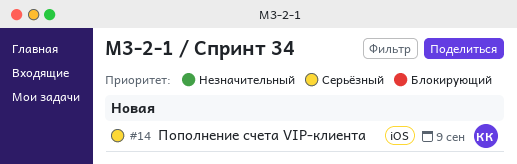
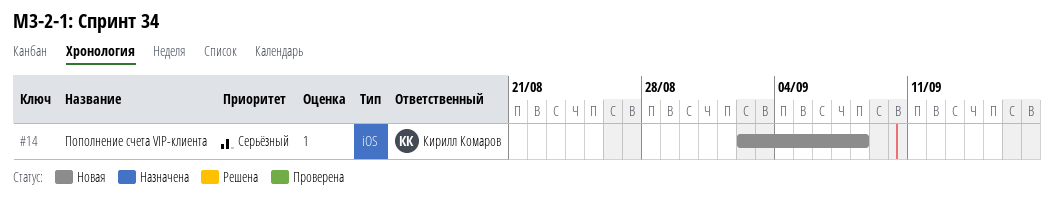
#14, due: Sep 9 -> Sep 8

